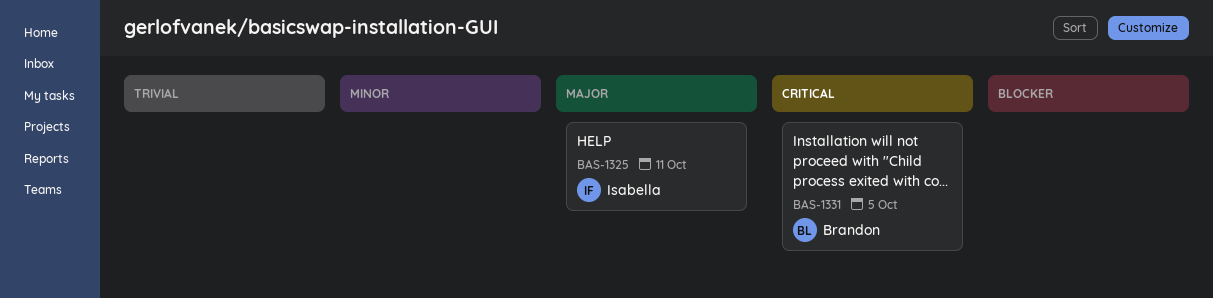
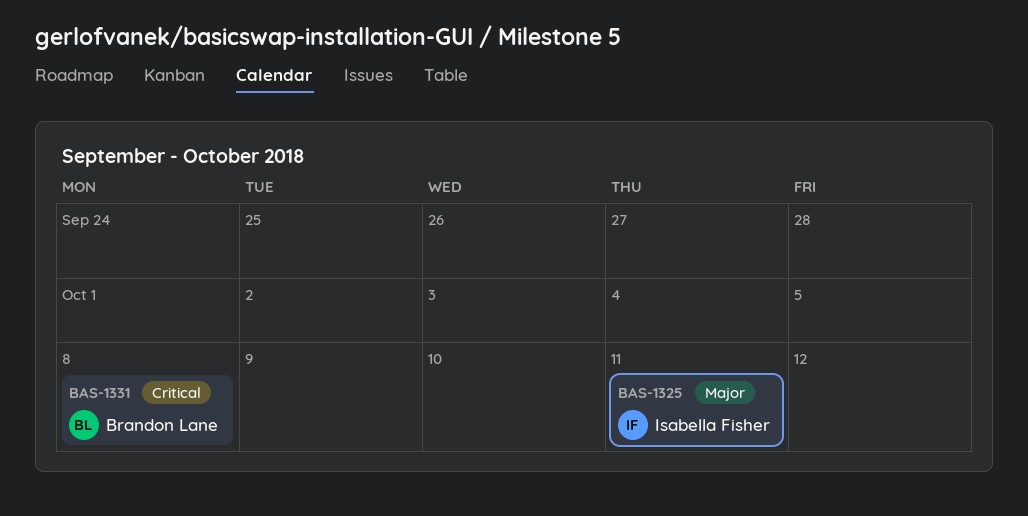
BAS-1331, due: Oct 5 -> Oct 8

